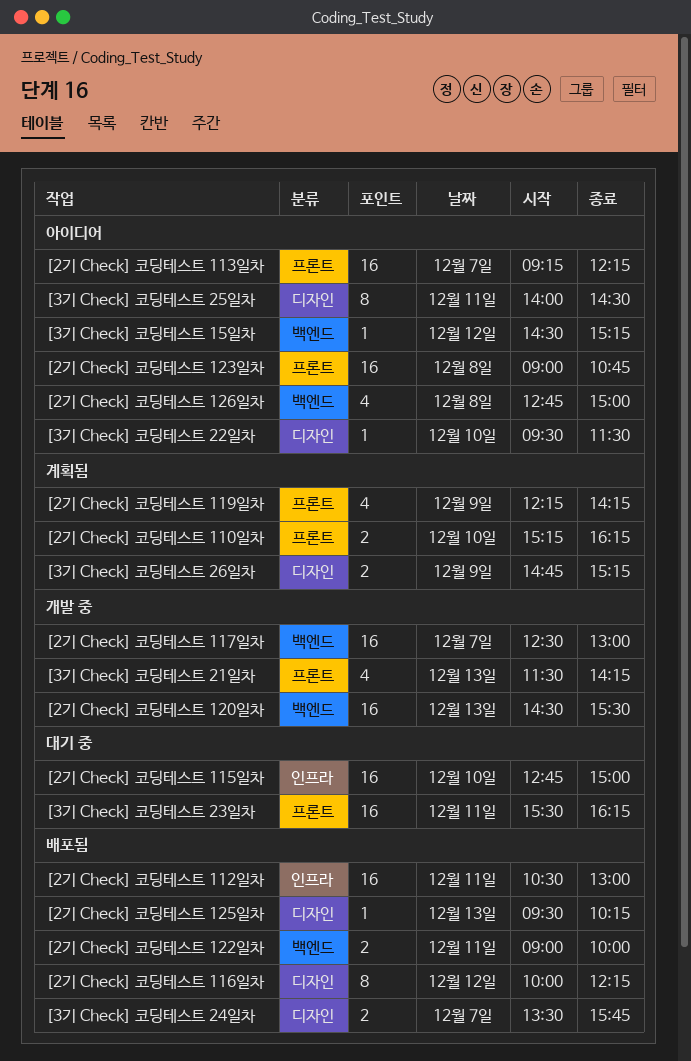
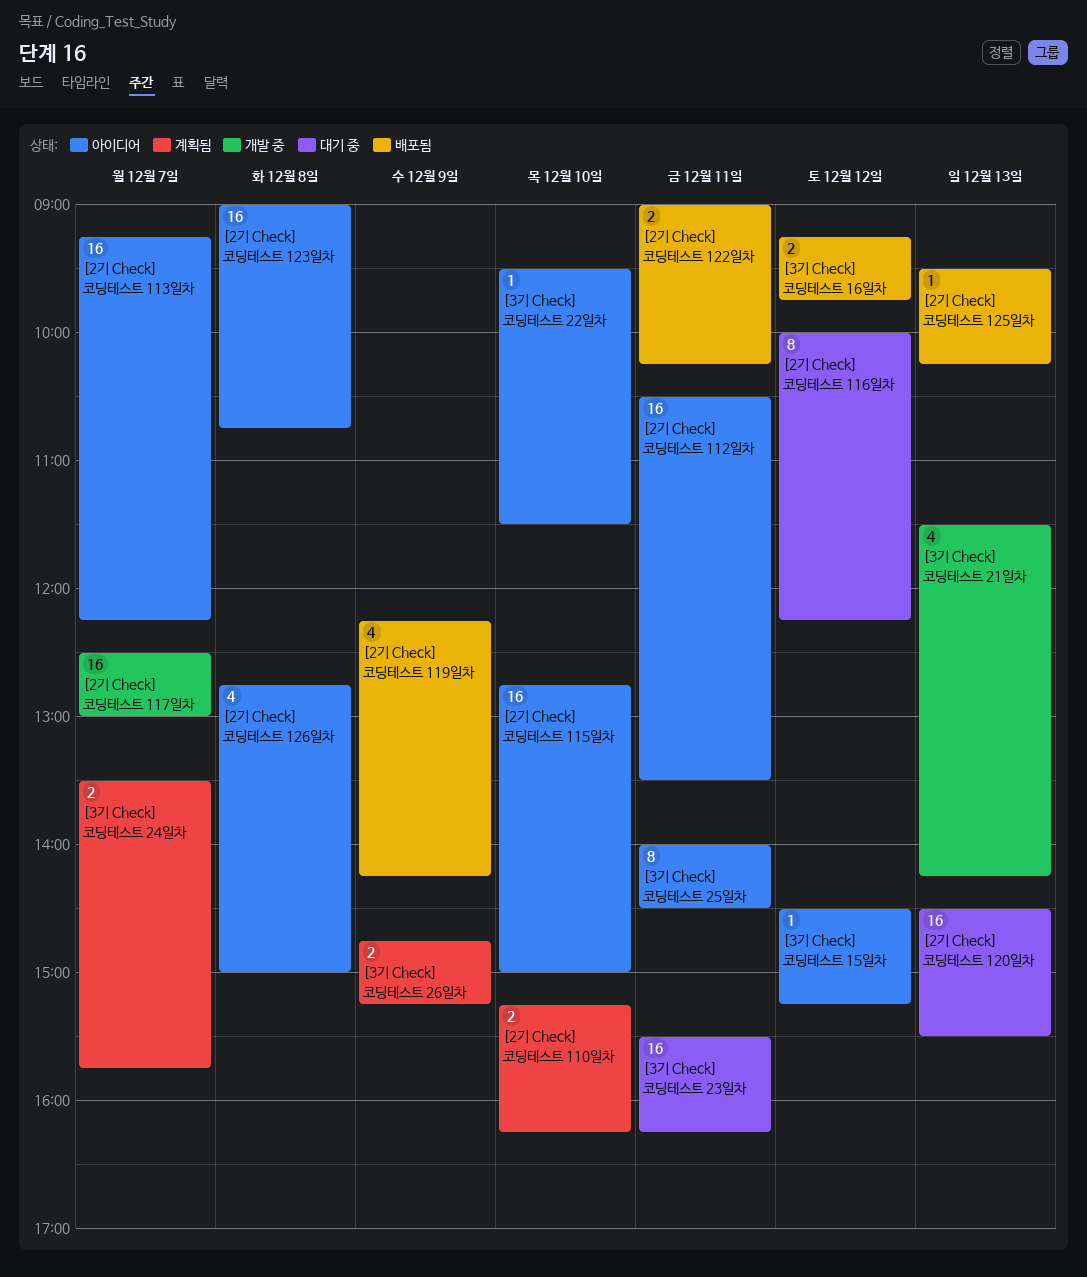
[2기 Check] 코딩테스트 112일차, status: 배포됨 -> 아이디어
[2기 Check] 코딩테스트 112일차, ends: 13:00 -> 13:30
[2기 Check] 코딩테스트 115일차, status: 대기 중 -> 아이디어
[2기 Check] 코딩테스트 116일차, status: 배포됨 -> 대기 중
[2기 Check] 코딩테스트 119일차, status: 계획됨 -> 배포됨
[2기 Check] 코딩테스트 120일차, status: 개발 중 -> 대기 중
[2기 Check] 코딩테스트 122일차, ends: 10:00 -> 10:15
[3기 Check] 코딩테스트 16일차: none -> present
[3기 Check] 코딩테스트 24일차, status: 배포됨 -> 계획됨

